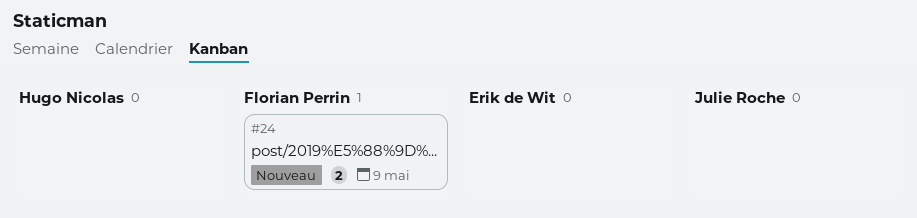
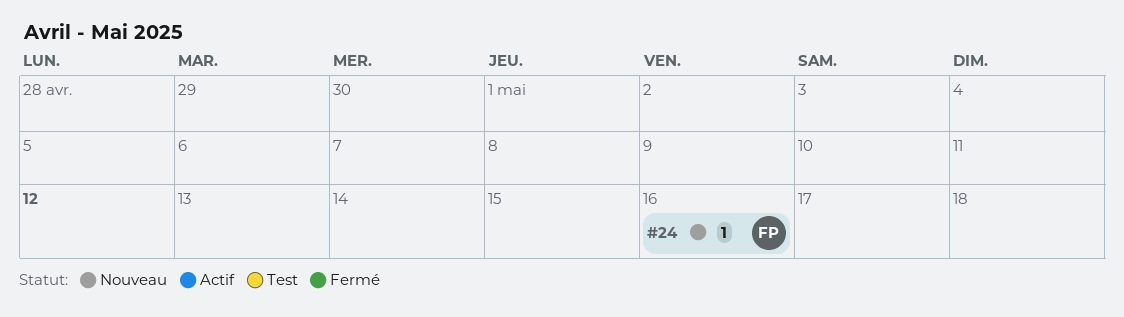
#24, estimate: 2 -> 1
#24, due: May 9 -> May 16

